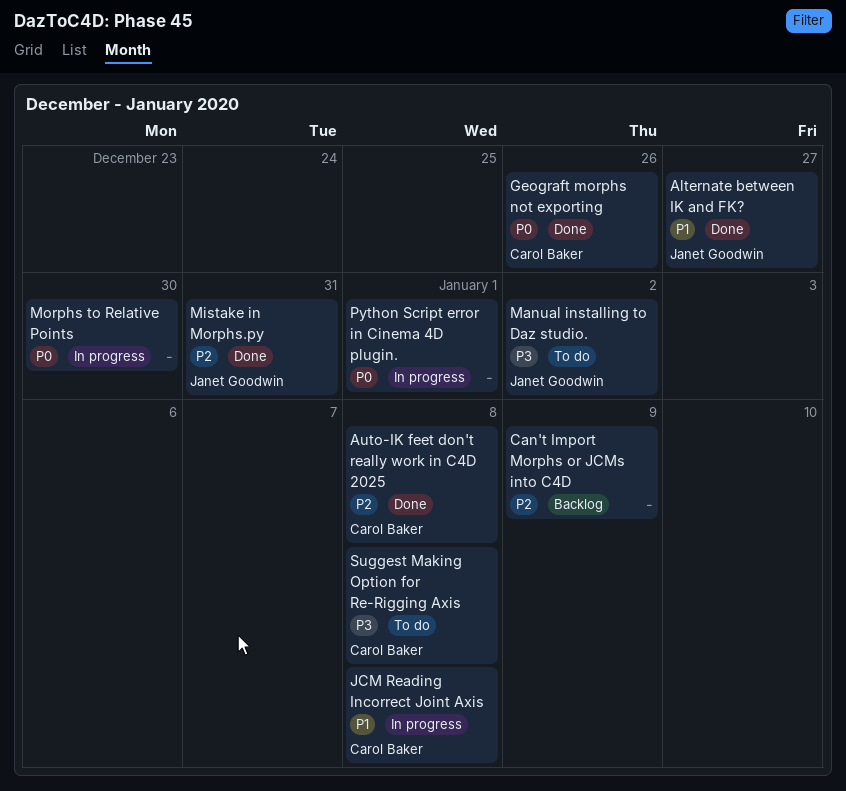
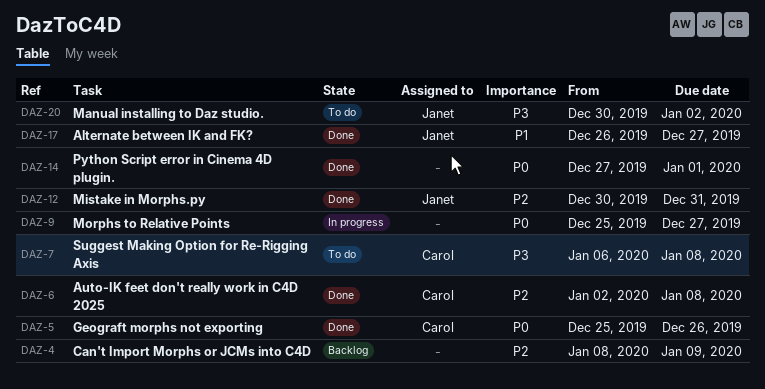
JCM Reading Incorrect Joint Axis: present -> none
Morphs to Relative Points, due: Dec 30 -> Dec 27
Python Script error in Cinema 4D plugin., status: In progress -> Done

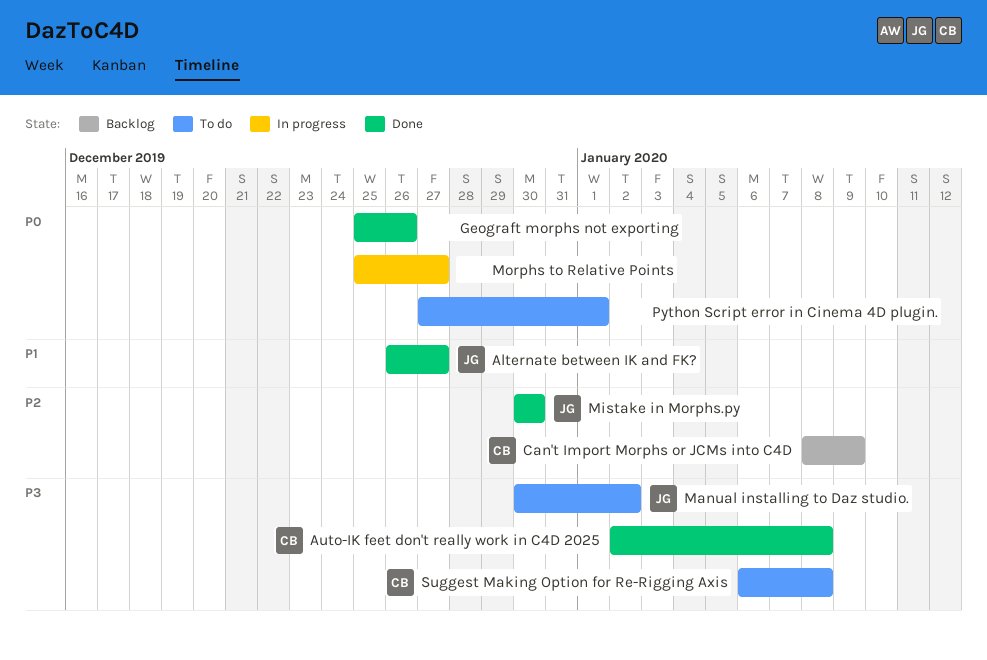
Auto-IK feet don't really work in C4D 2025, priority: P2 -> P3
Can't Import Morphs or JCMs into C4D, owner: none -> Carol
Geograft morphs not exporting, owner: Carol -> none
Mistake in Morphs.py, due: Dec 31 -> Dec 30
Python Script error in Cinema 4D plugin., status: Done -> To do

